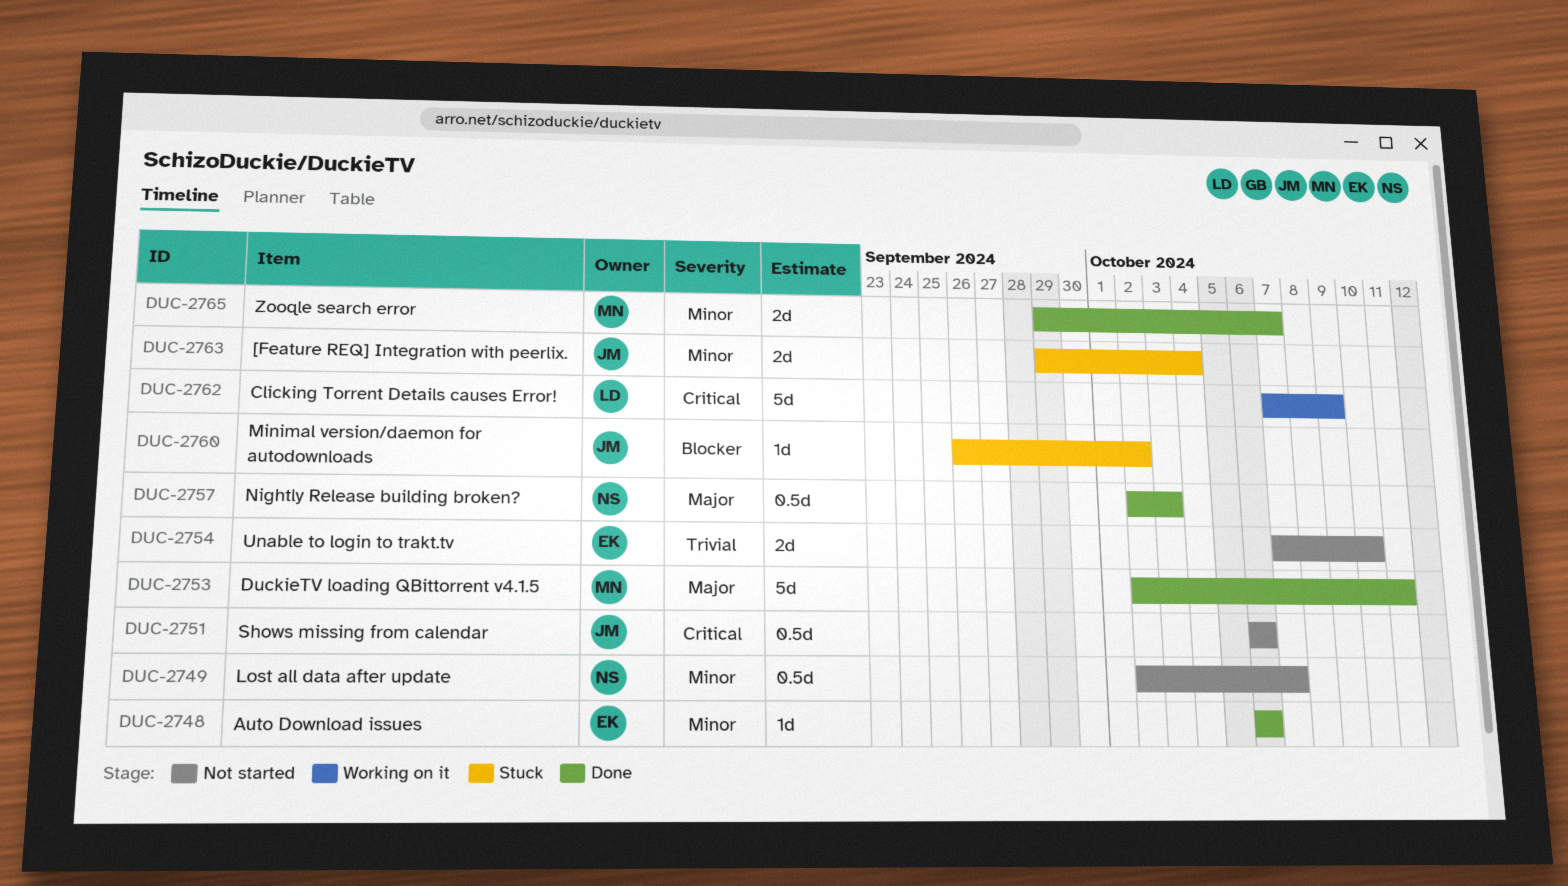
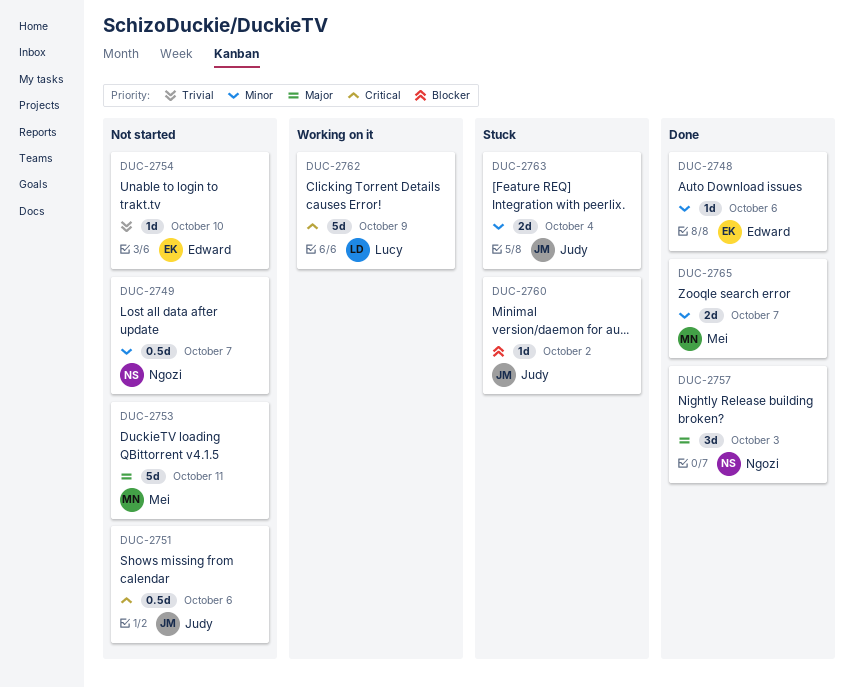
DUC-2753, status: Done -> Not started
DUC-2754, estimate: 2d -> 1d
DUC-2757, estimate: 0.5d -> 3d

